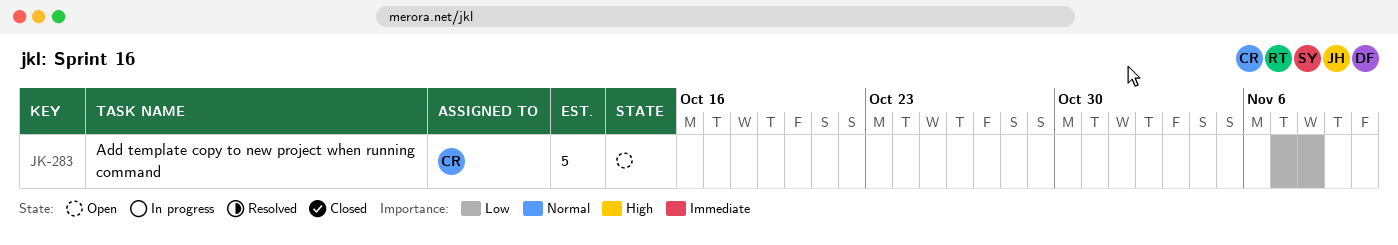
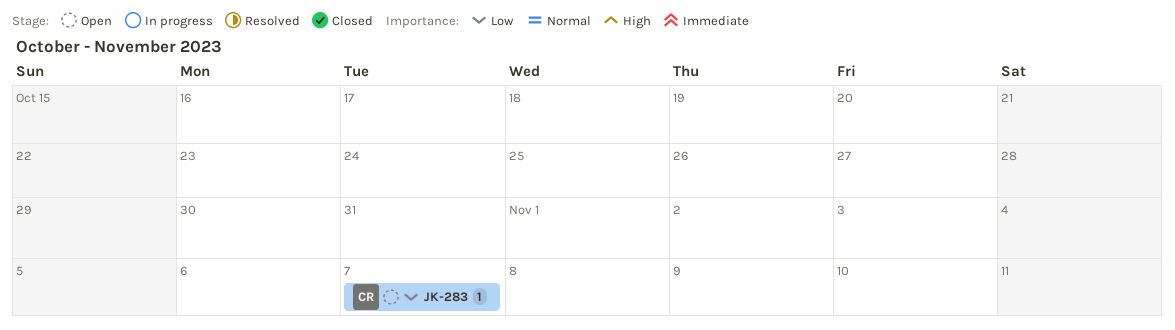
JK-283, estimate: 5 -> 1
JK-283, due: Nov 8 -> Nov 7

